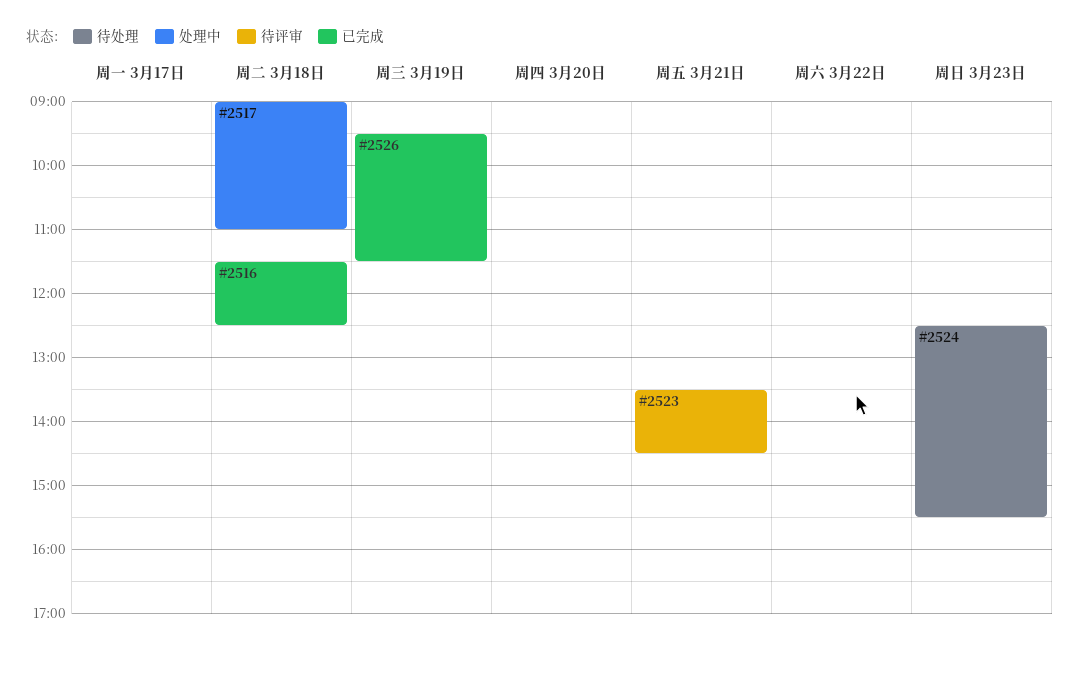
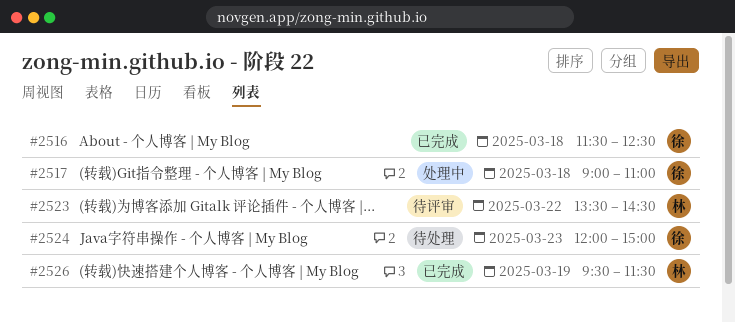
#2523, day: Mar 21 -> Mar 22
#2524, begins: 12:30 -> 12:00
#2524, ends: 15:30 -> 15:00

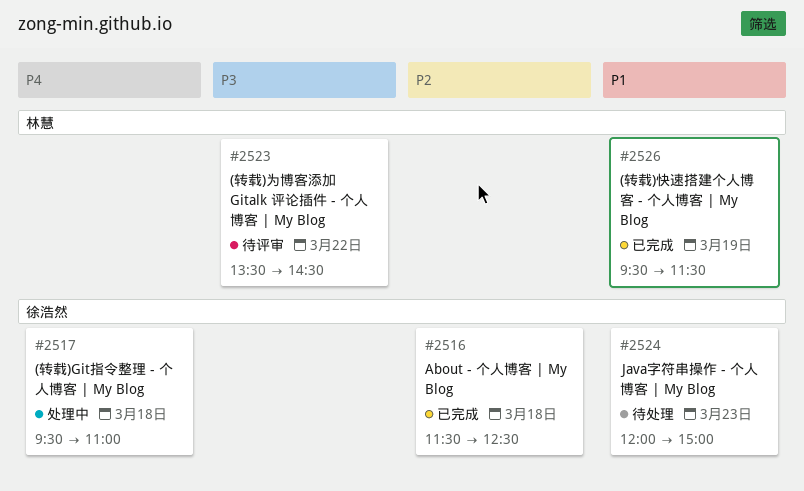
#2517, begins: 09:00 -> 09:30

